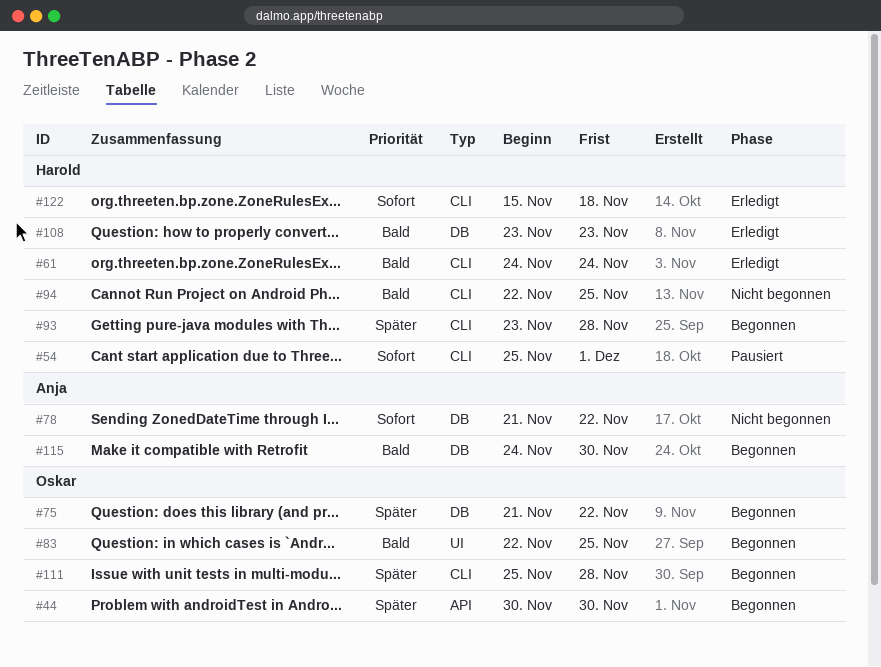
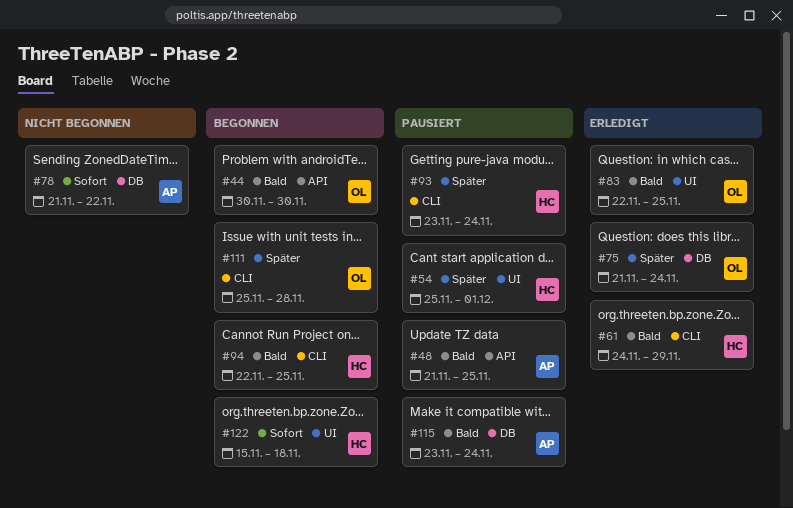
#44, priority: Später -> Bald
#48: none -> present
#54, priority: Sofort -> Später
#54, label: CLI -> UI
#61, due: Nov 24 -> Nov 29
#75, status: Begonnen -> Erledigt
#75, due: Nov 22 -> Nov 24
#83, status: Begonnen -> Erledigt
#93, status: Begonnen -> Pausiert
#93, due: Nov 28 -> Nov 24
#94, status: Nicht begonnen -> Begonnen
#108: present -> none
#115, status: Begonnen -> Pausiert
#115, start: Nov 24 -> Nov 23
#115, due: Nov 30 -> Nov 24
#122, status: Erledigt -> Begonnen
#122, label: CLI -> UI

